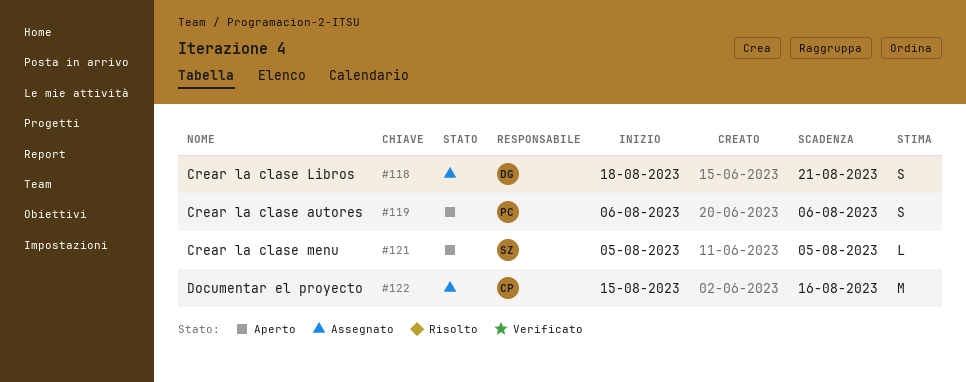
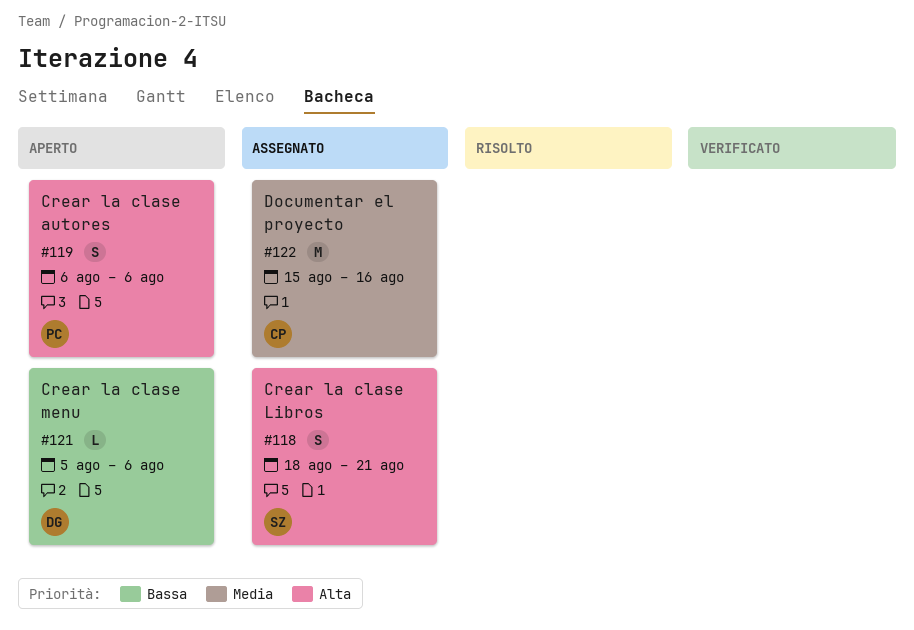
#118, owner: DG -> SZ
#121, owner: SZ -> DG
#121, due: Aug 5 -> Aug 6

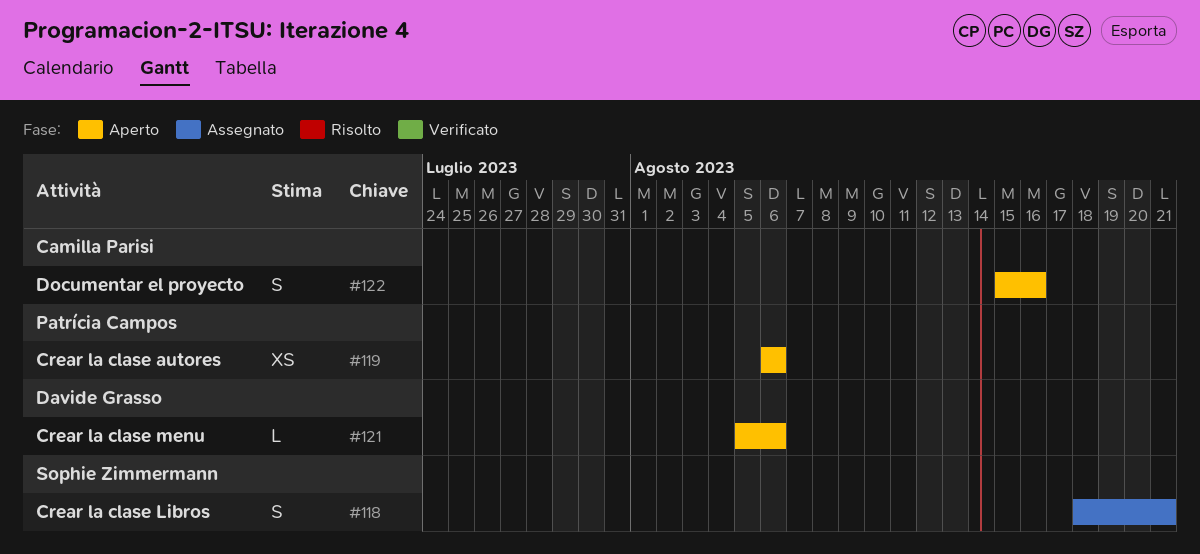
#119, estimate: S -> XS
#122, status: Assegnato -> Aperto
#122, estimate: M -> S

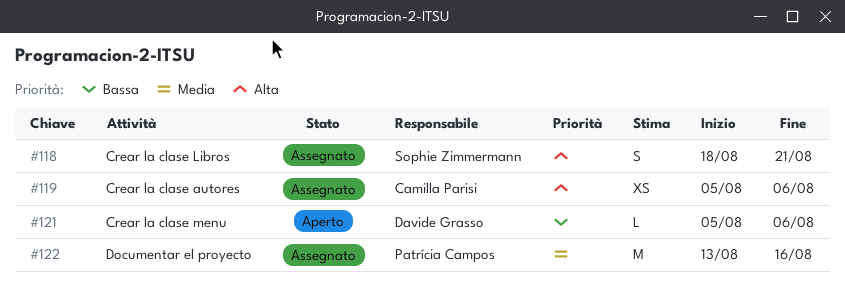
#119, status: Aperto -> Assegnato
#119, owner: Patrícia Campos -> Camilla Parisi
#119, start: Aug 6 -> Aug 5
#122, status: Aperto -> Assegnato
#122, owner: Camilla Parisi -> Patrícia Campos
#122, estimate: S -> M
#122, start: Aug 15 -> Aug 13

